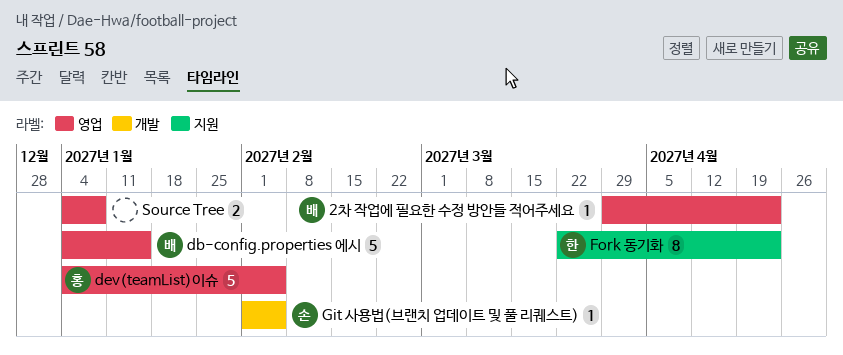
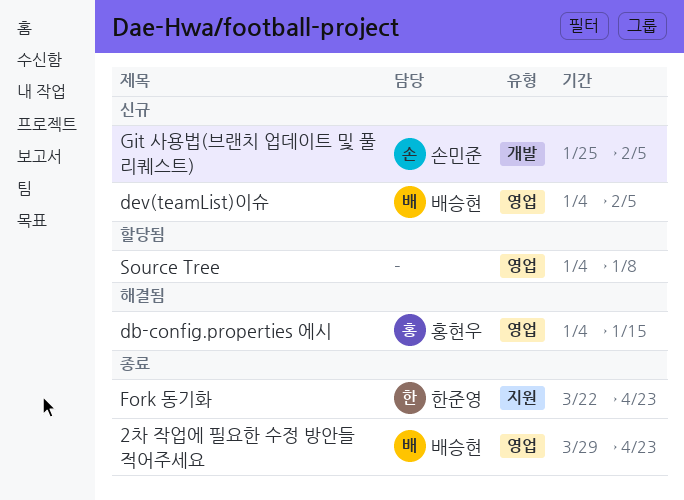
db-config.properties 에시, owner: 배승현 -> 홍현우
dev(teamList)이슈, owner: 홍현우 -> 배승현
Git 사용법(브랜치 업데이트 및 풀 리퀘스트), start: Feb 1 -> Jan 25

